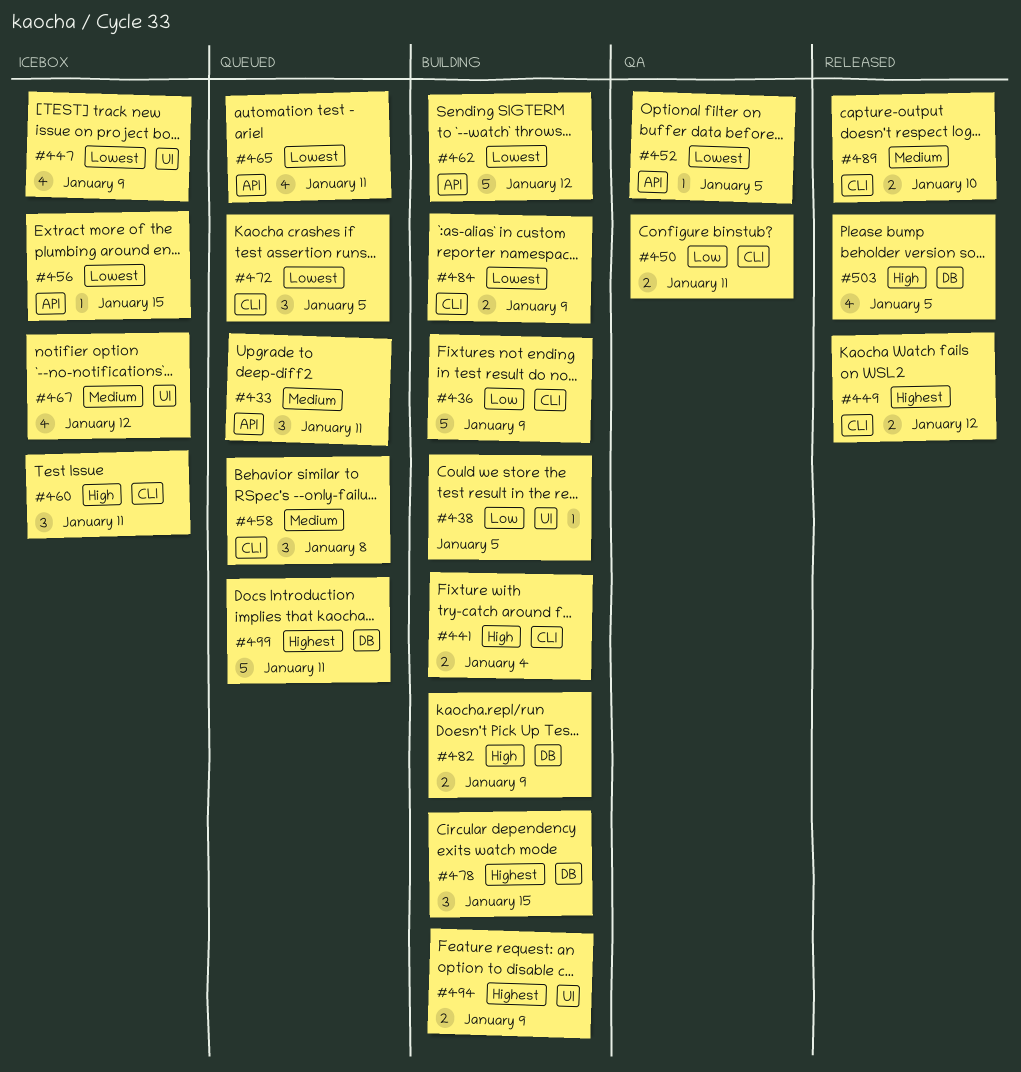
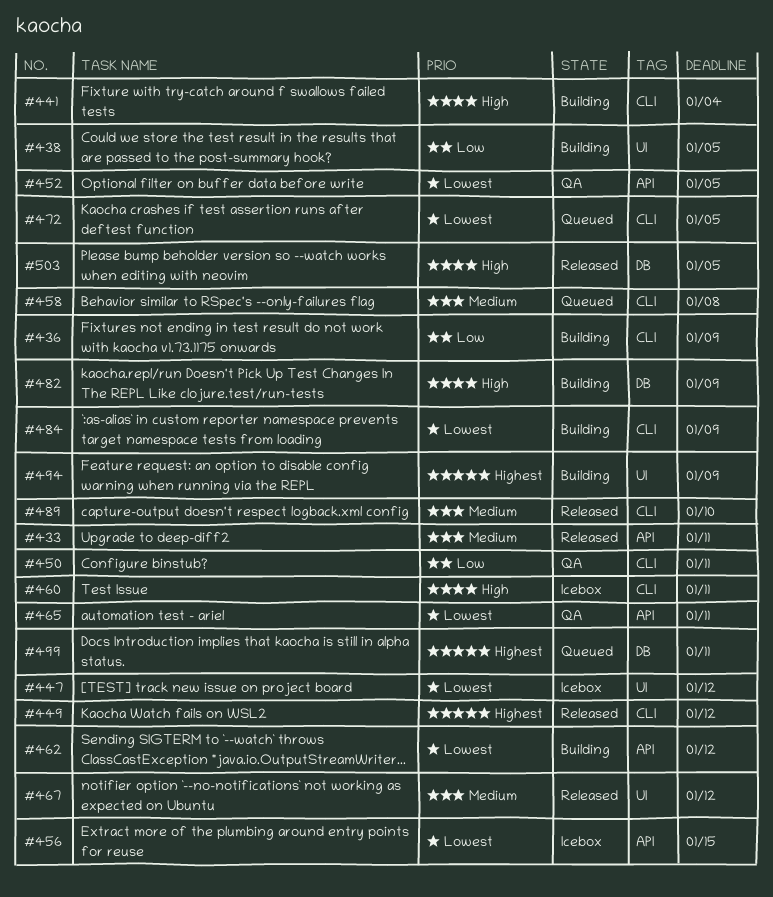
#433, status: Queued -> Released
#447, due: Jan 9 -> Jan 12
#465, status: Queued -> QA
#467, status: Icebox -> Released
#478: present -> none

